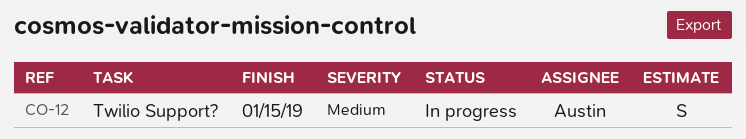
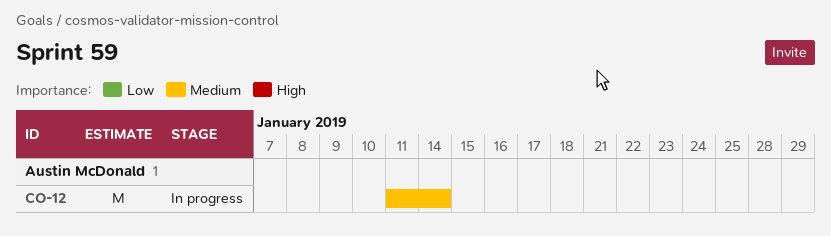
CO-12, estimate: S -> M
CO-12, due: Jan 15 -> Jan 14

